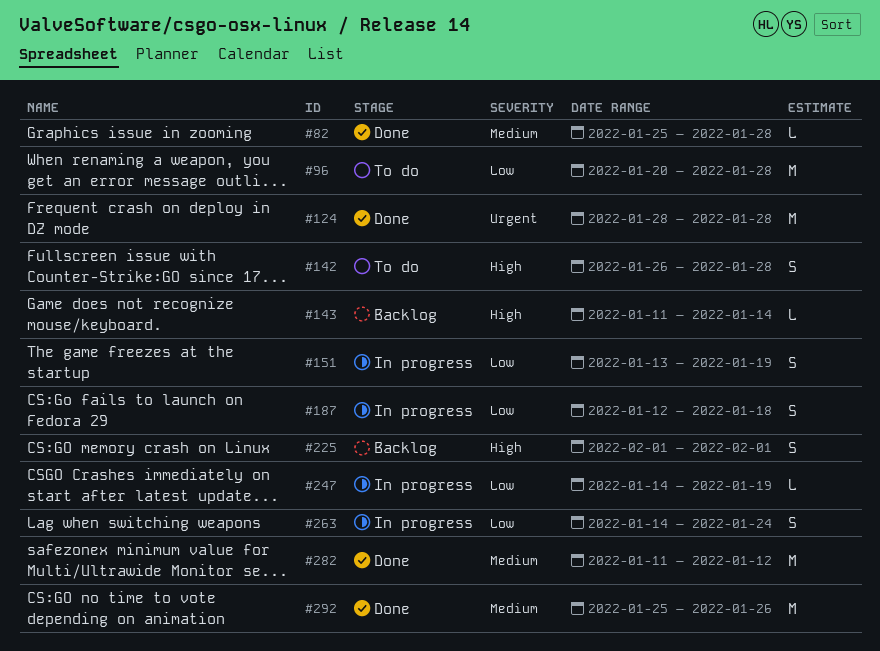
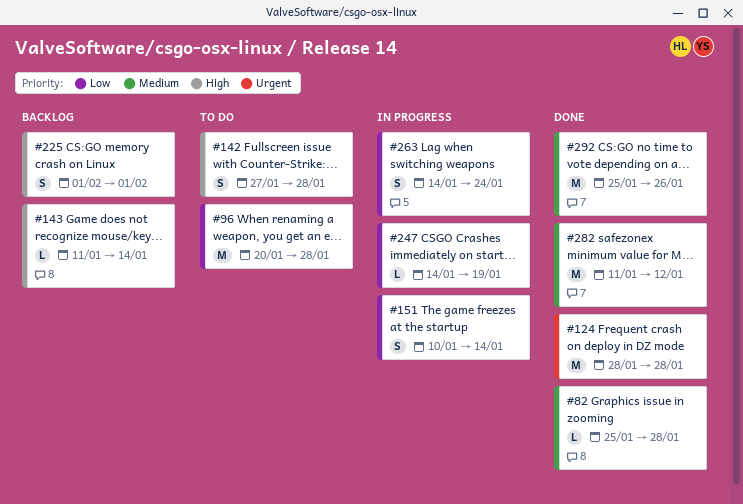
#142, start: Jan 26 -> Jan 27
#151, start: Jan 13 -> Jan 10
#151, due: Jan 19 -> Jan 14
#187: present -> none

